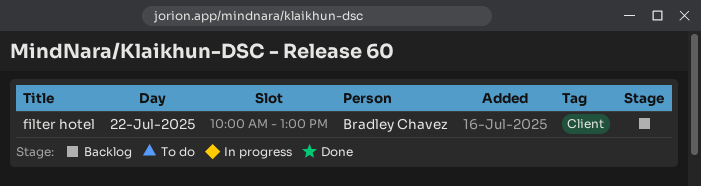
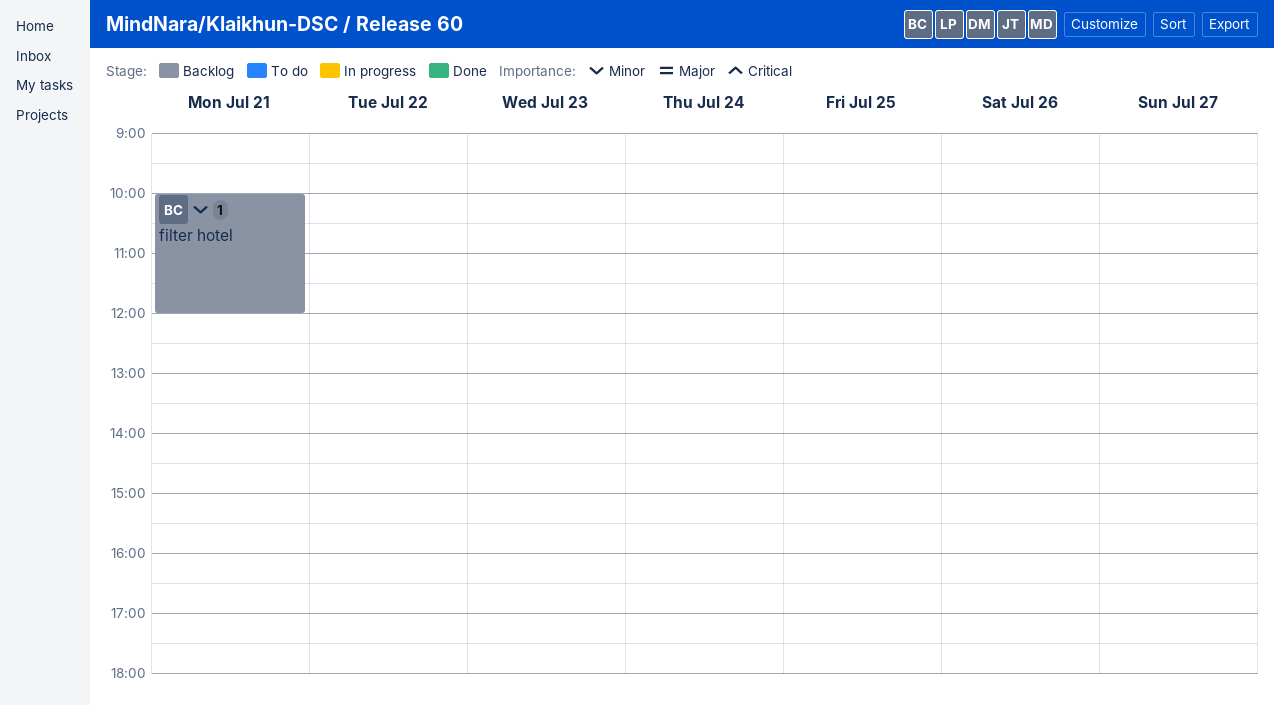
filter hotel, day: Jul 22 -> Jul 21
filter hotel, ends: 13:00 -> 12:00

